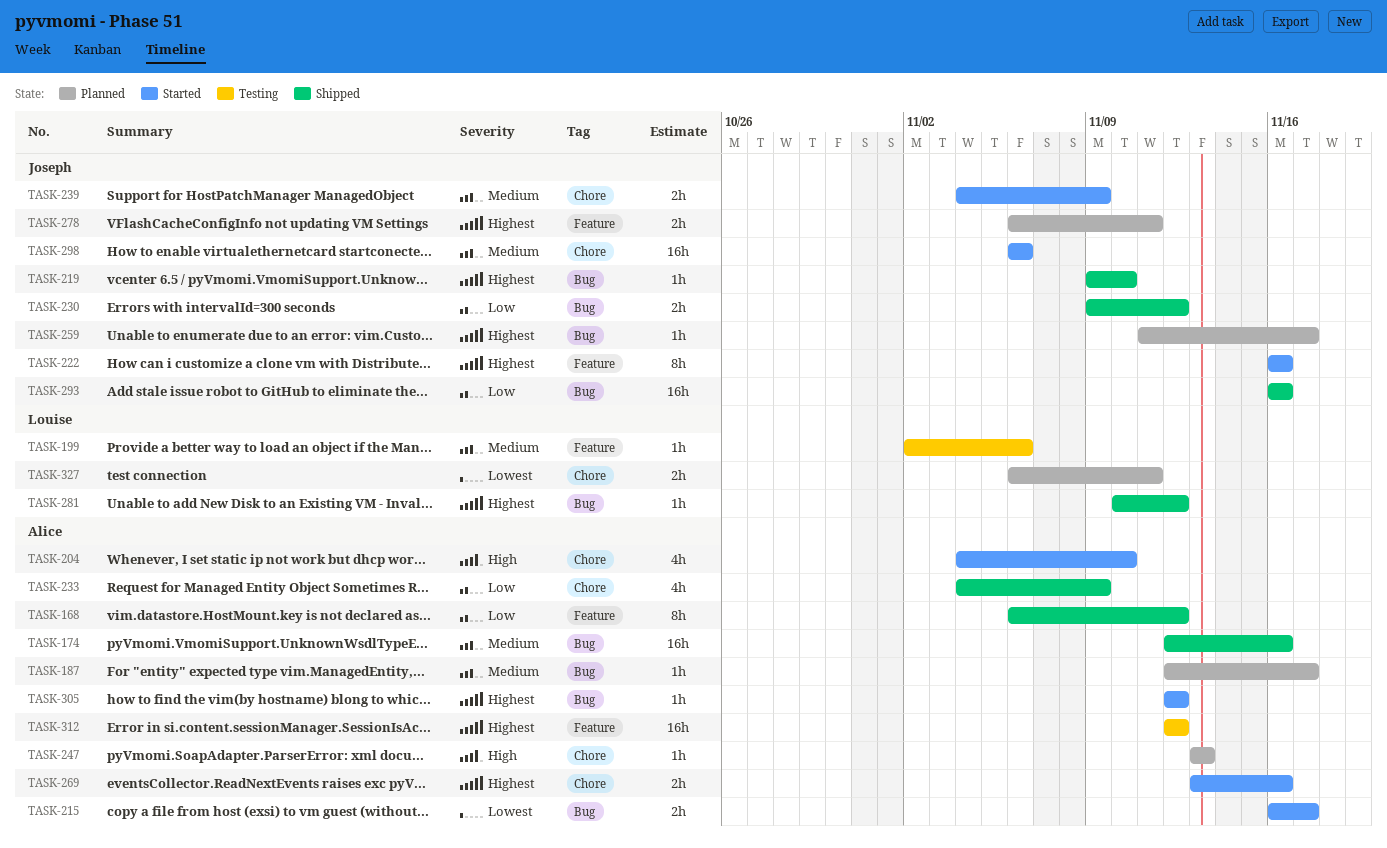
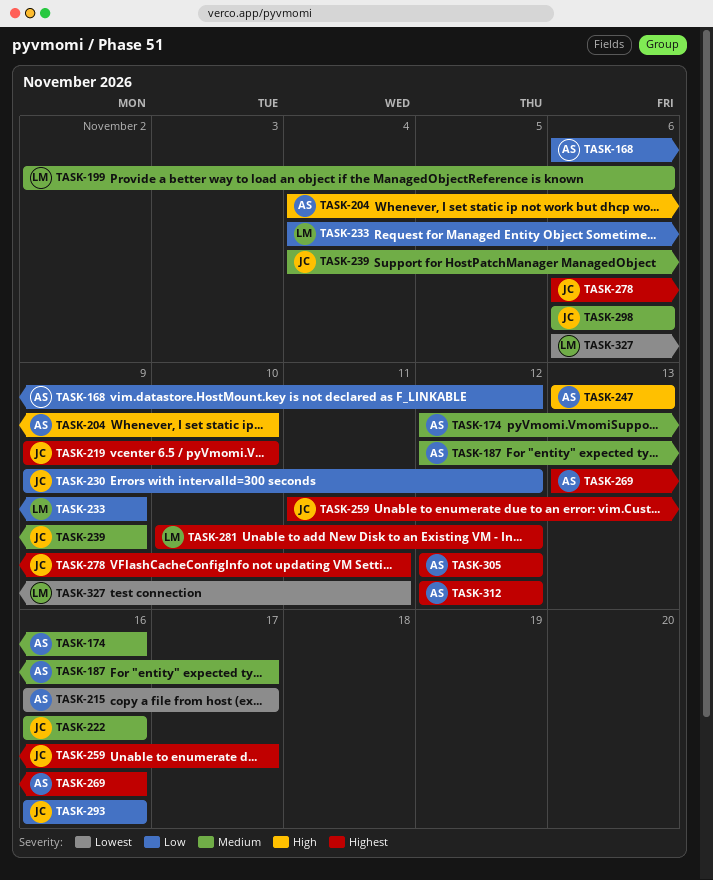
TASK-222, priority: Highest -> Medium
TASK-233, owner: Alice -> Louise

